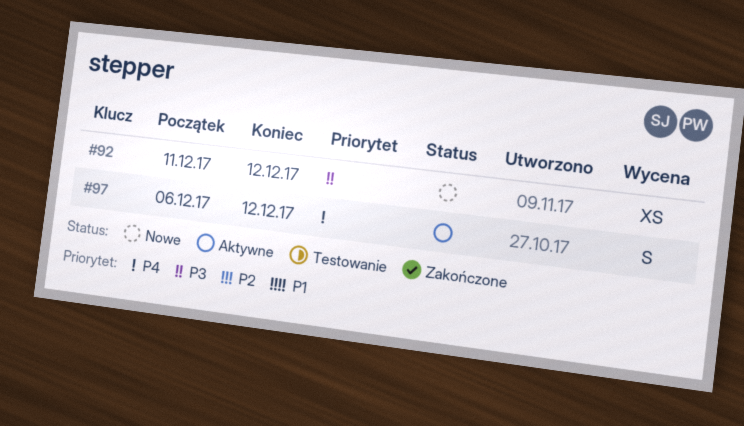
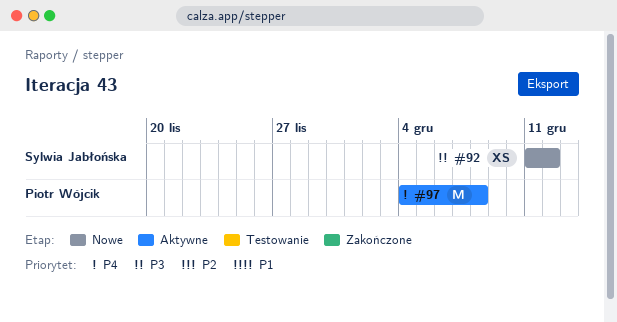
#97, estimate: S -> M
#97, start: Dec 6 -> Dec 4
#97, due: Dec 12 -> Dec 8

